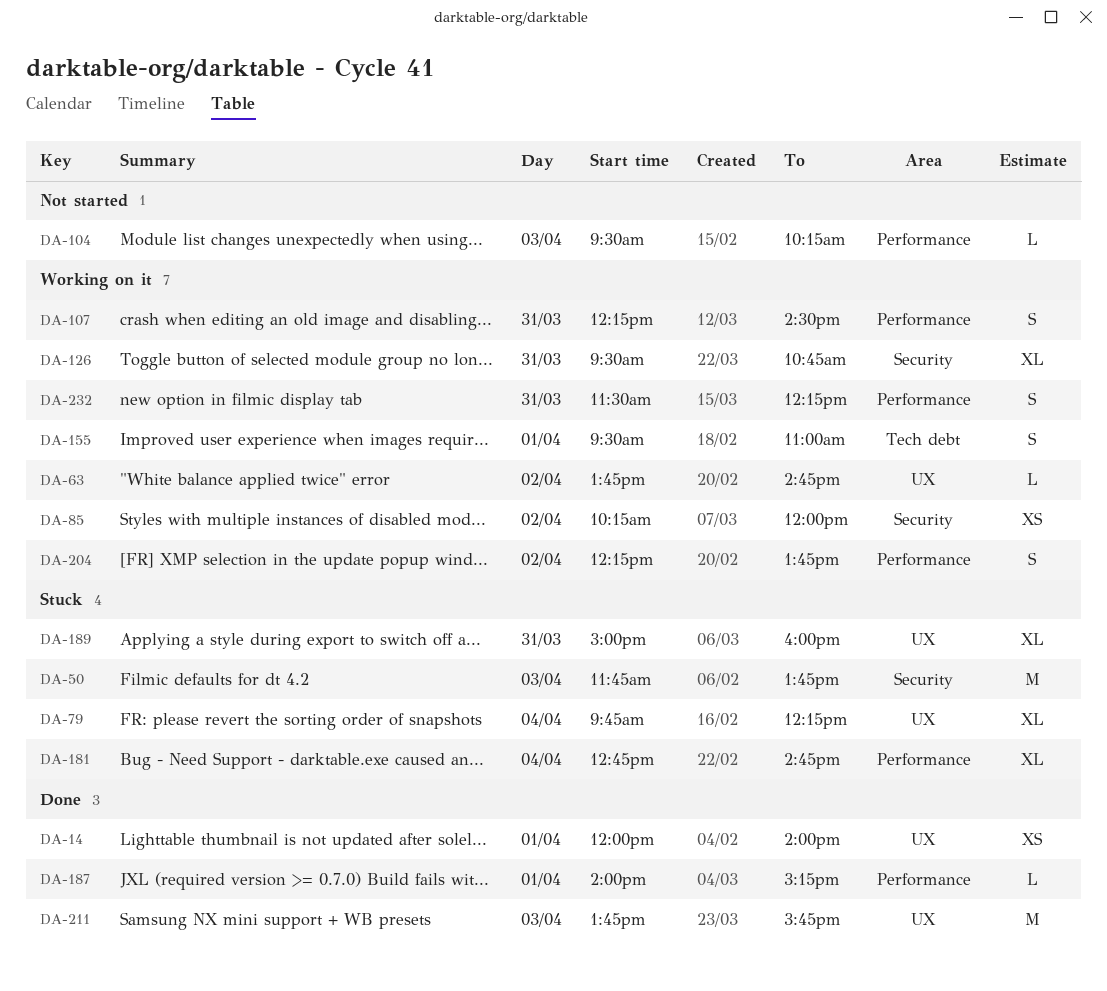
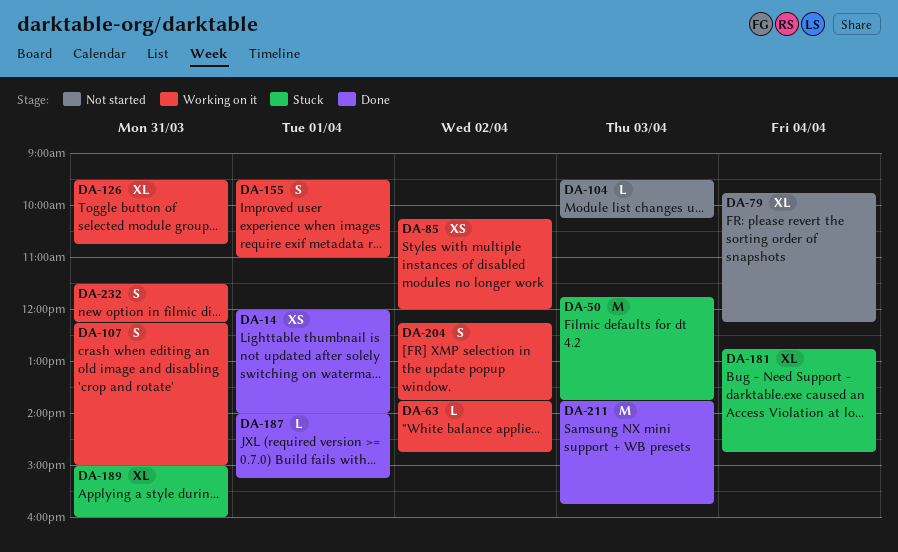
DA-79, status: Stuck -> Not started
DA-107, ends: 14:30 -> 15:00

